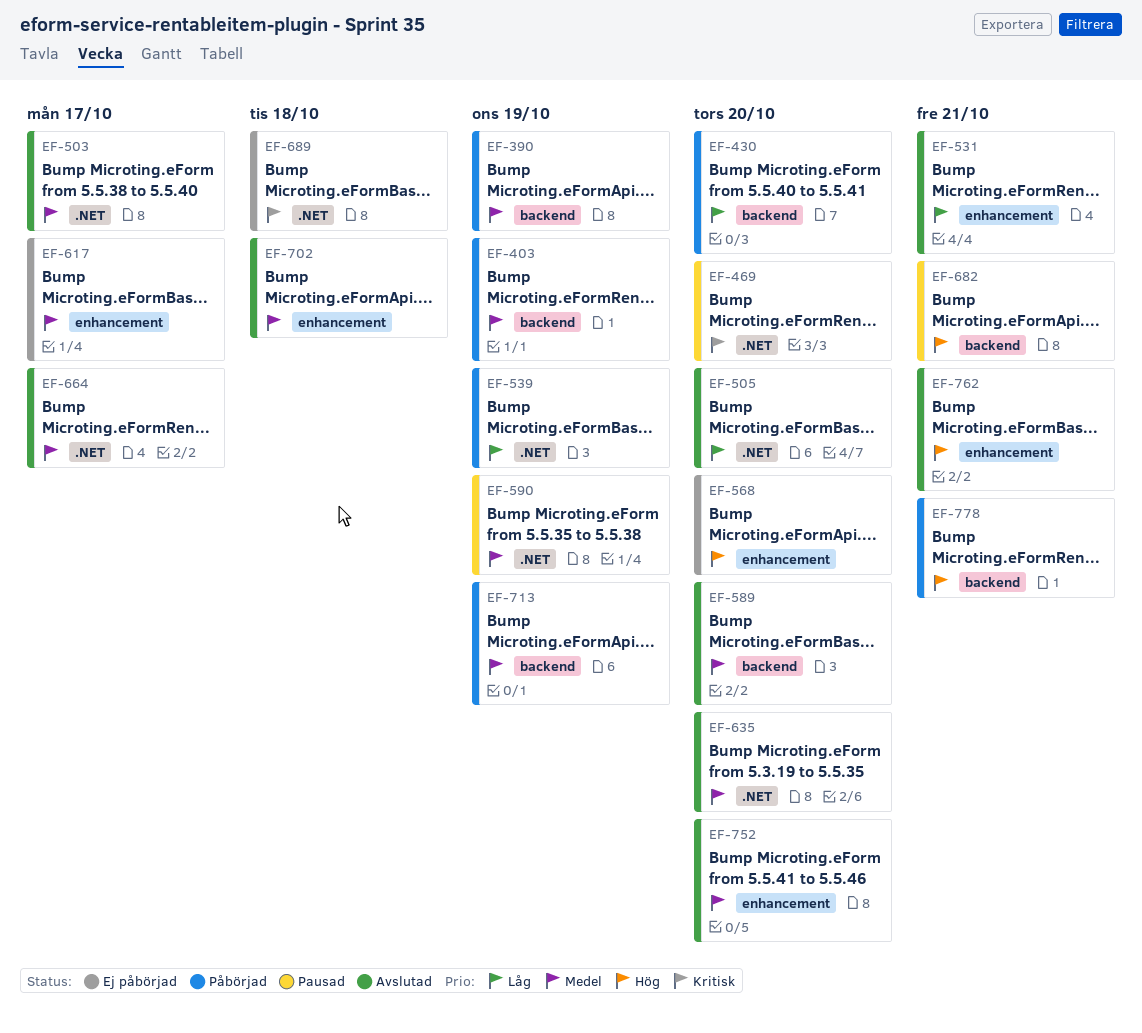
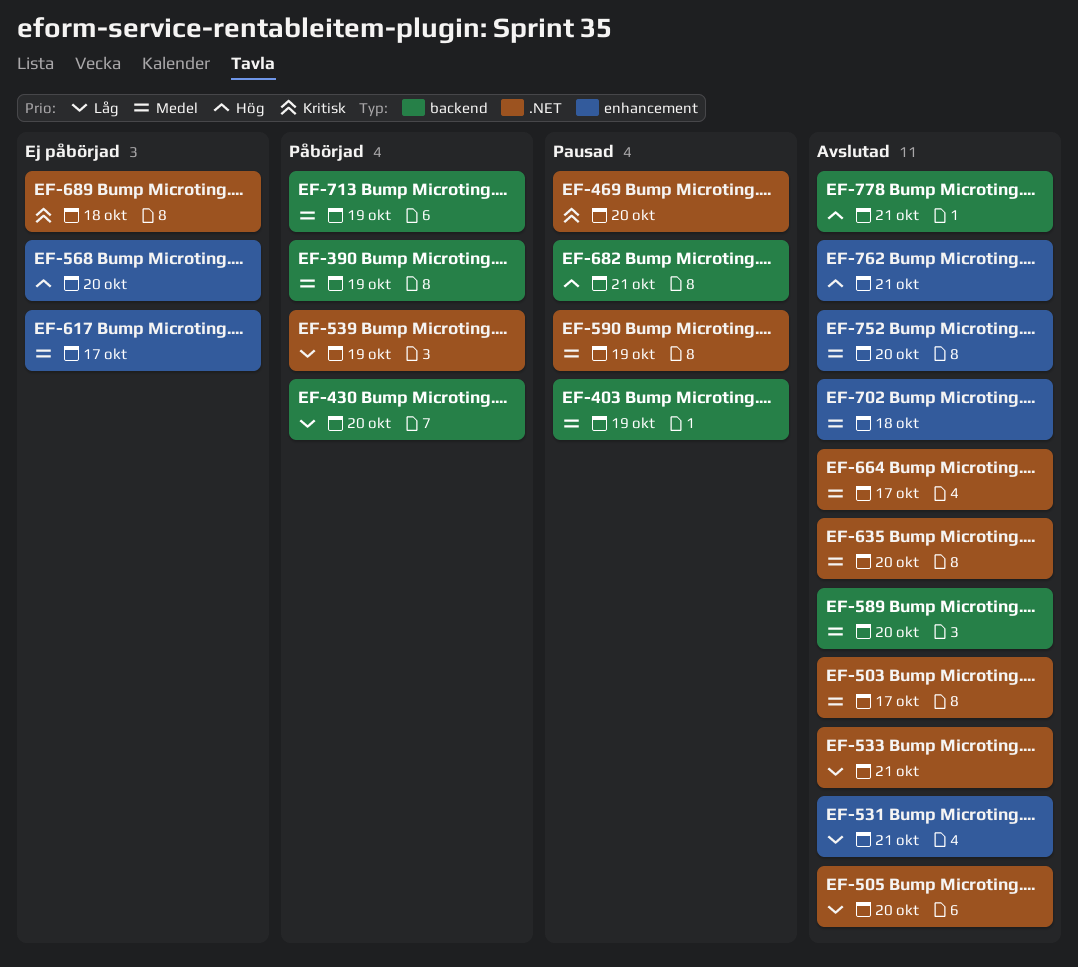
EF-403, status: Påbörjad -> Pausad
EF-533: none -> present
EF-778, status: Påbörjad -> Avslutad

